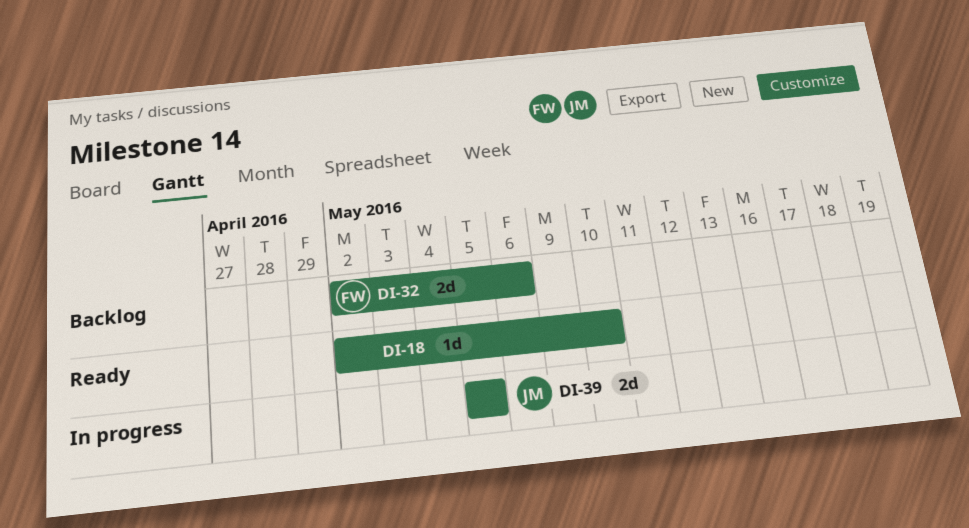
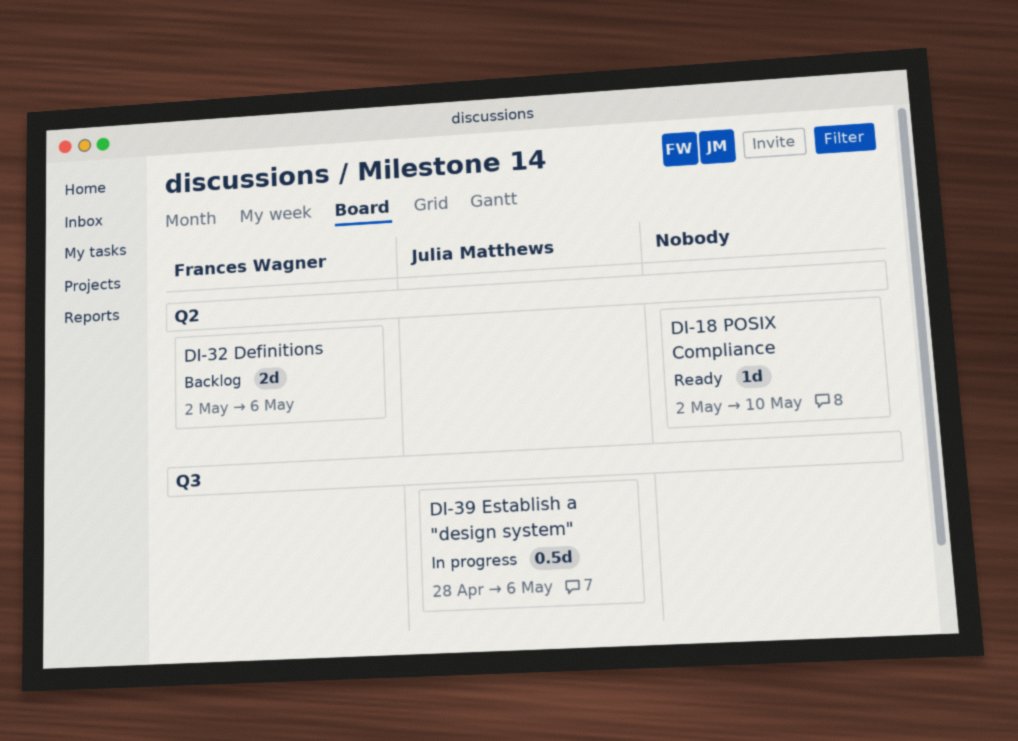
DI-39, estimate: 2d -> 0.5d
DI-39, start: May 5 -> Apr 28
DI-39, due: May 5 -> May 6

